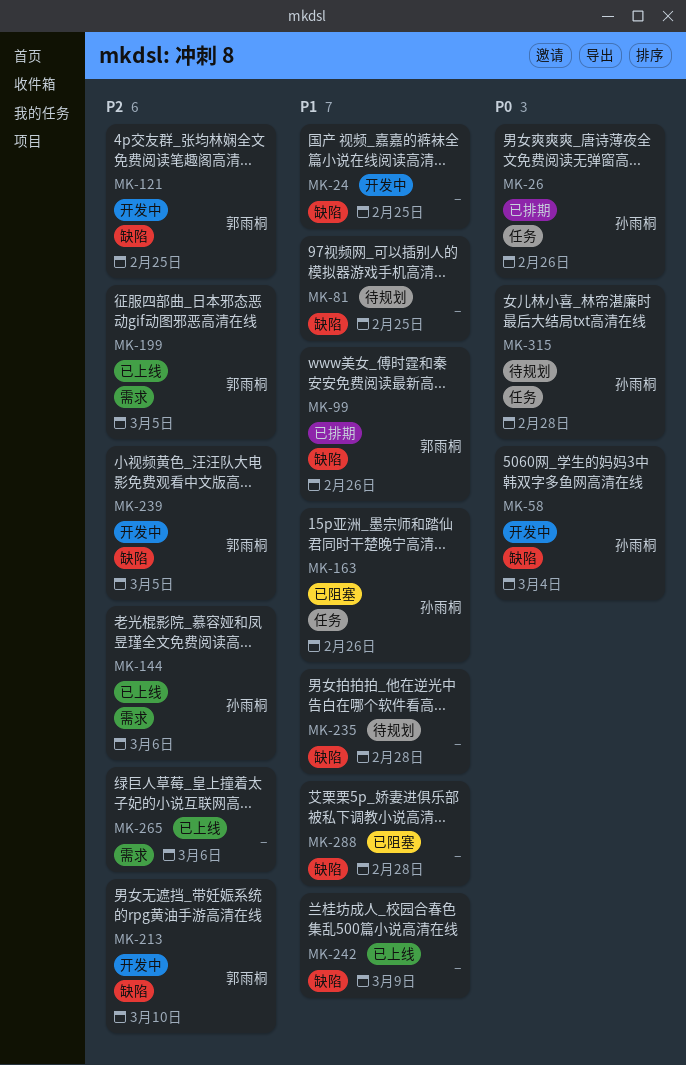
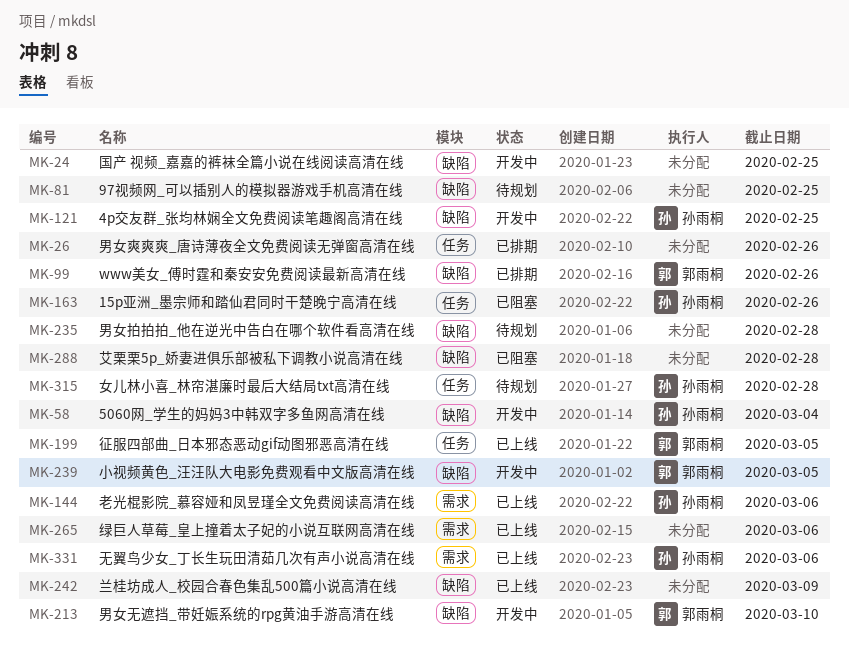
MK-26, owner: 孙雨桐 -> none
MK-121, owner: 郭雨桐 -> 孙雨桐
MK-199, label: 需求 -> 任务
MK-331: none -> present

